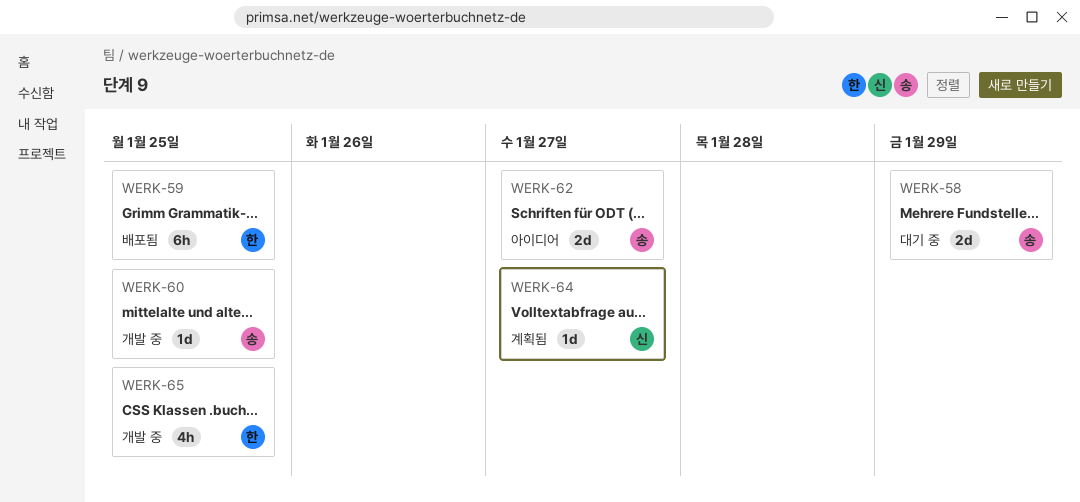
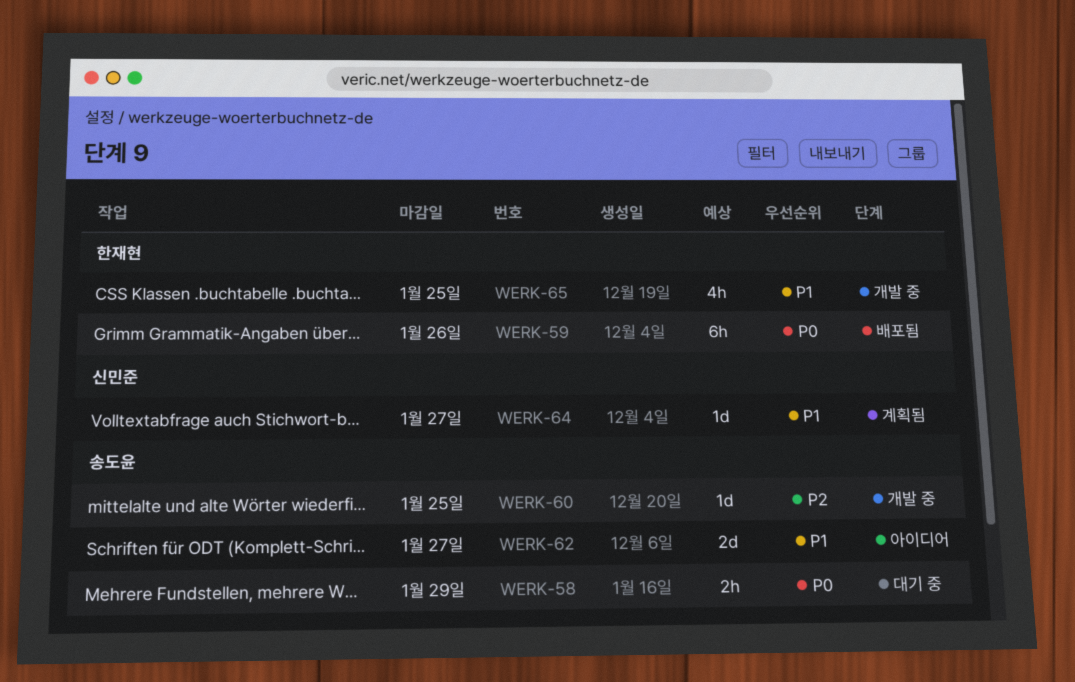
WERK-58, estimate: 2d -> 2h
WERK-59, due: Jan 25 -> Jan 26

